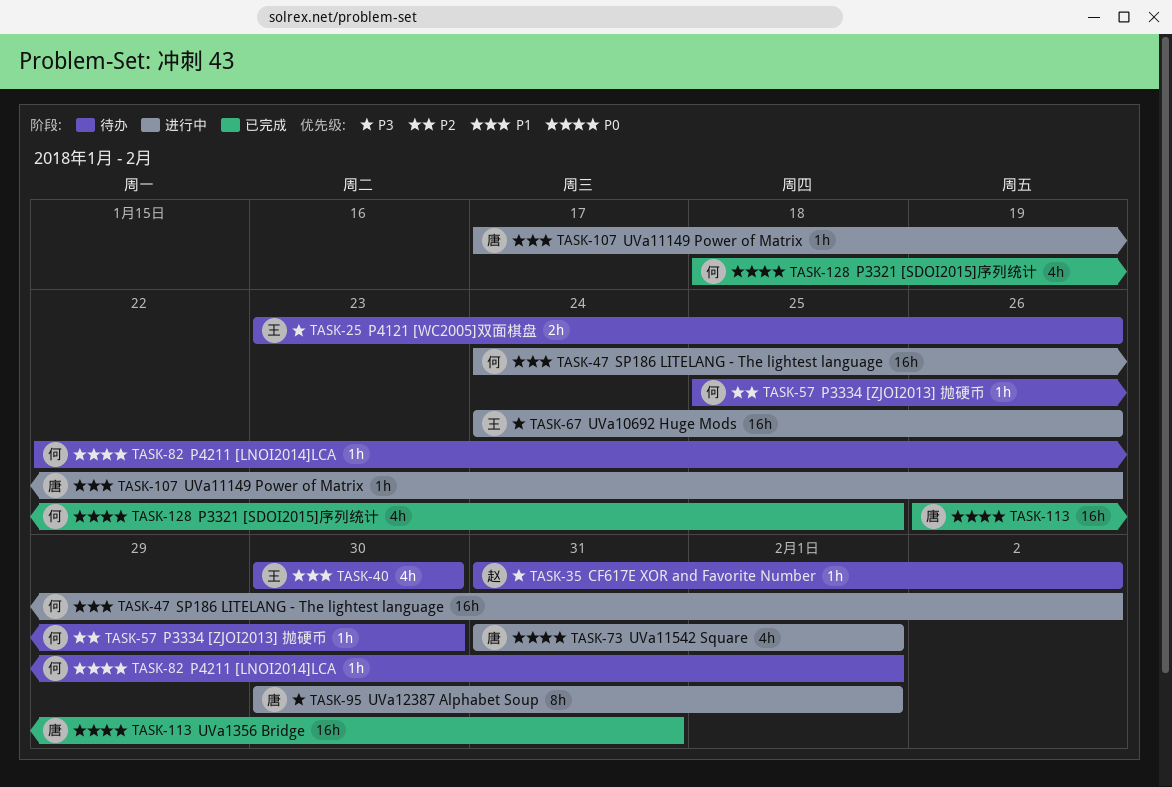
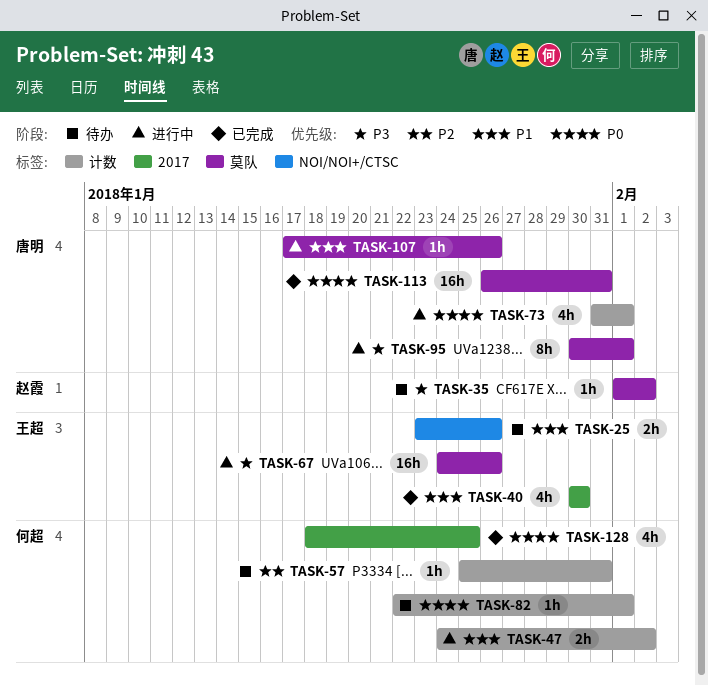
TASK-25, priority: P3 -> P1
TASK-35, start: Jan 31 -> Feb 1
TASK-40, status: 待办 -> 已完成
TASK-47, estimate: 16h -> 2h
TASK-57, due: Jan 30 -> Jan 31

